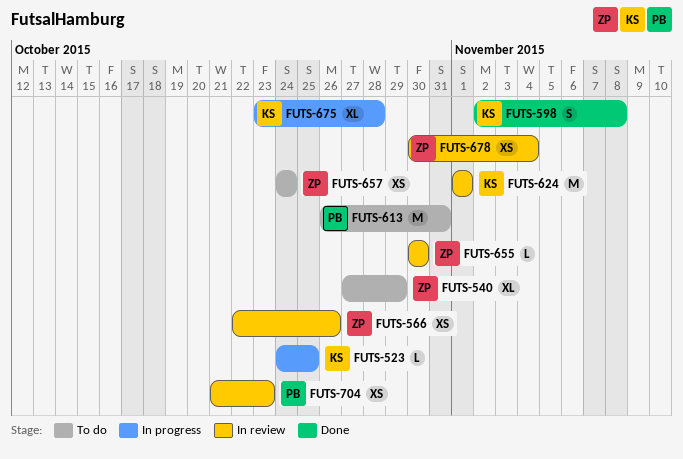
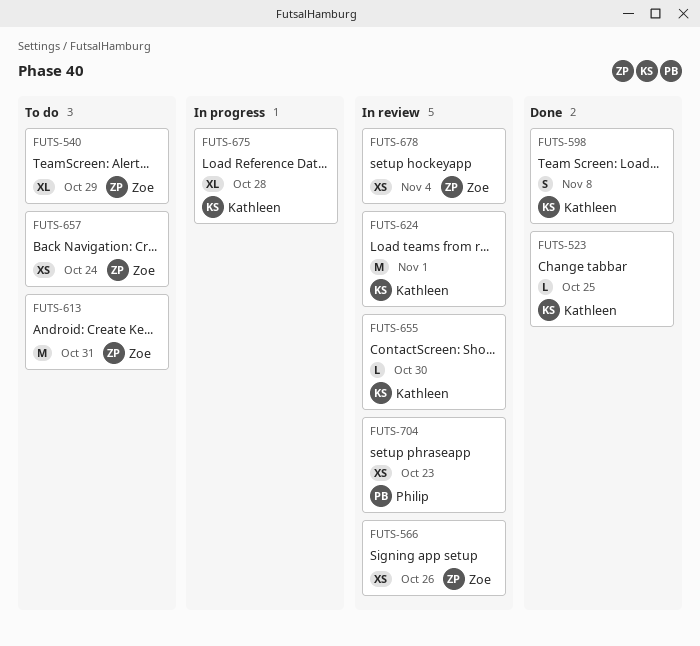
FUTS-523, status: In progress -> Done
FUTS-613, owner: Philip -> Zoe
FUTS-655, owner: Zoe -> Kathleen

